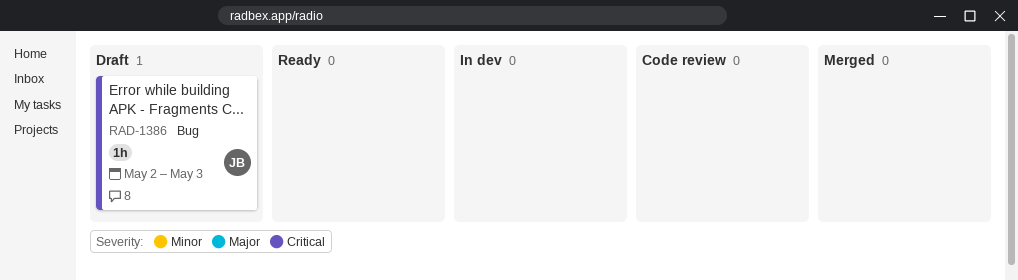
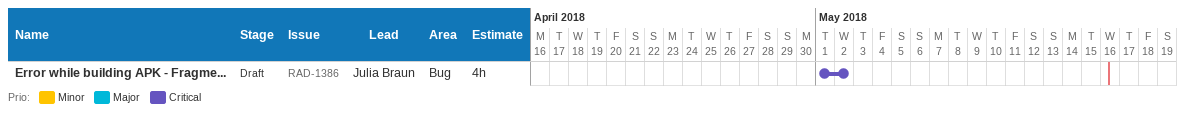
RAD-1386, estimate: 1h -> 4h
RAD-1386, start: May 2 -> May 1
RAD-1386, due: May 3 -> May 2

